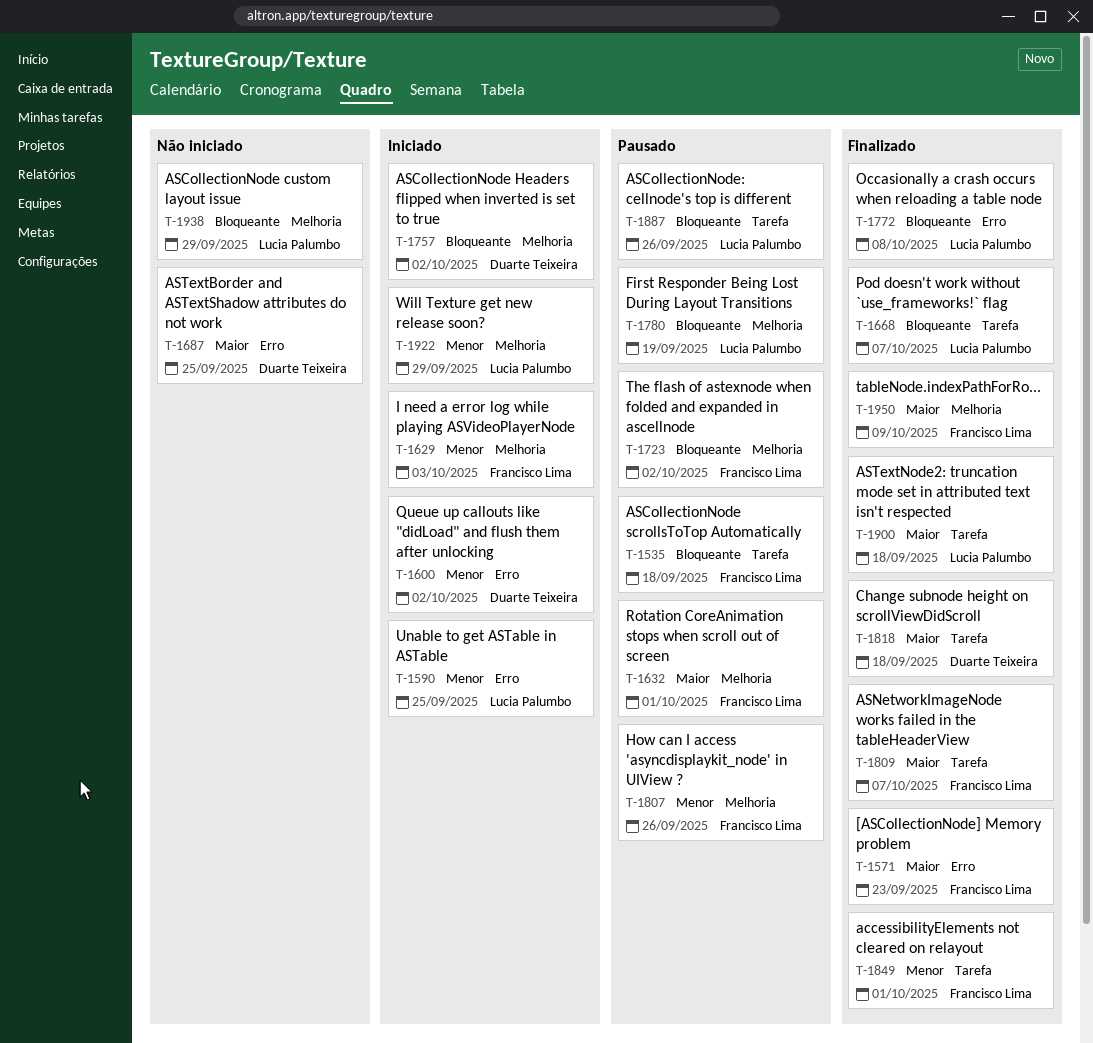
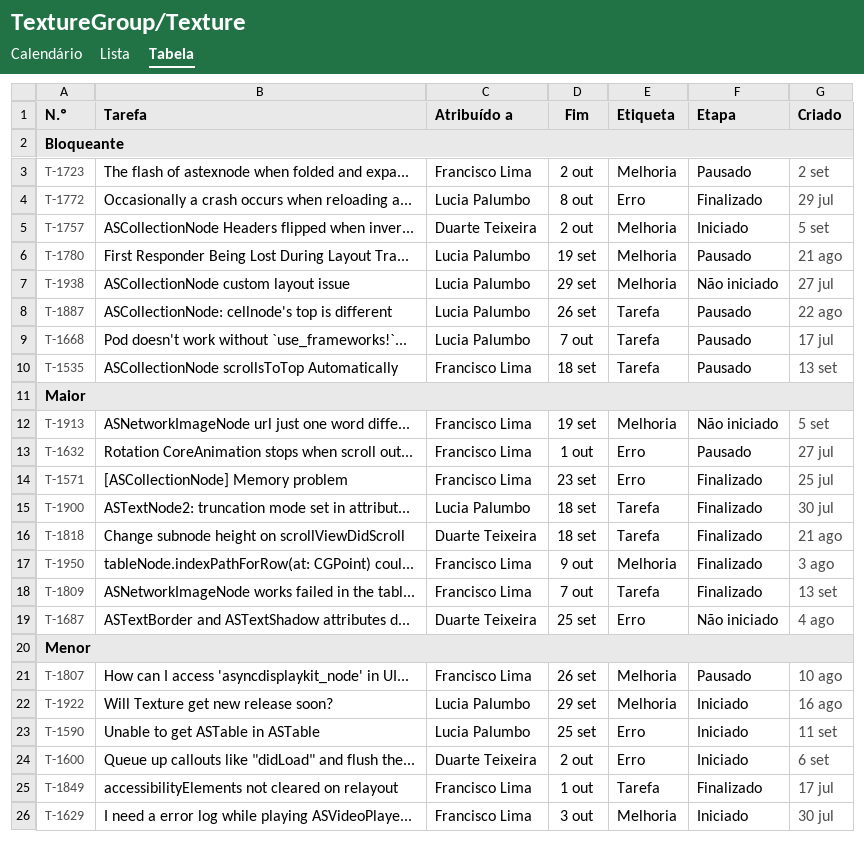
T-1632, label: Melhoria -> Erro
T-1668, status: Finalizado -> Pausado
T-1913: none -> present

